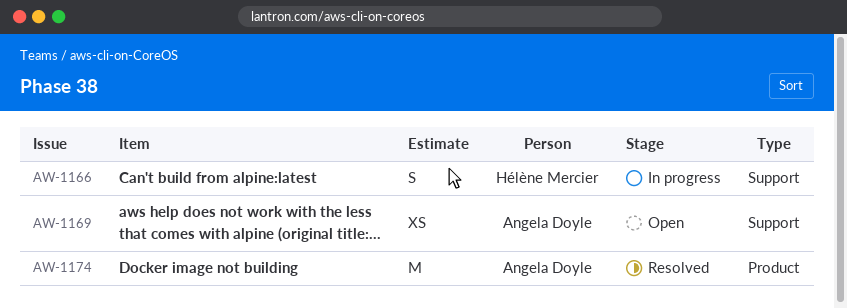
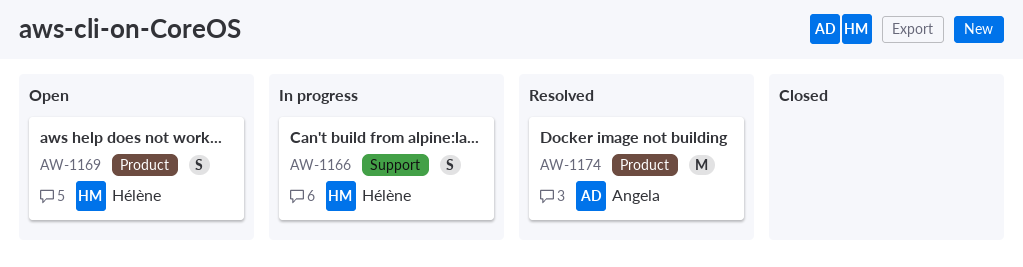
AW-1169, owner: Angela Doyle -> Hélène Mercier
AW-1169, label: Support -> Product
AW-1169, estimate: XS -> S

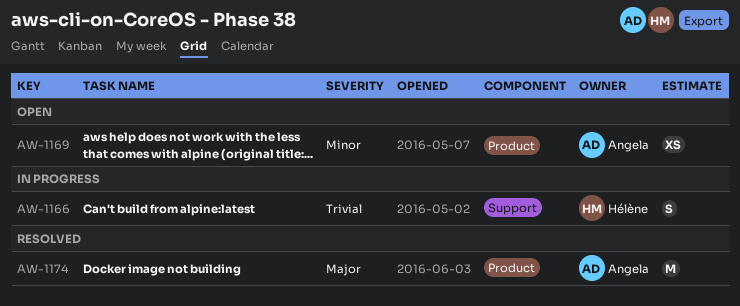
AW-1169, owner: Hélène -> Angela
AW-1169, estimate: S -> XS

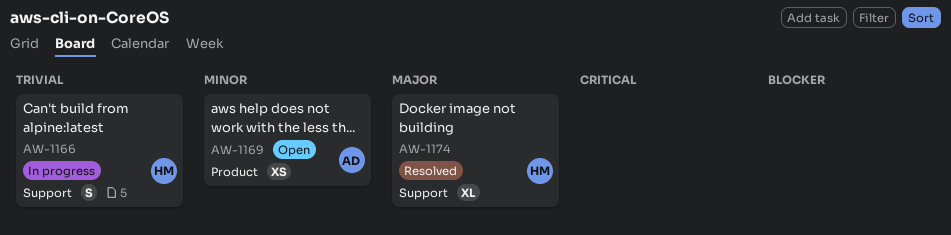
AW-1174, owner: Angela -> Hélène
AW-1174, label: Product -> Support
AW-1174, estimate: M -> XL

